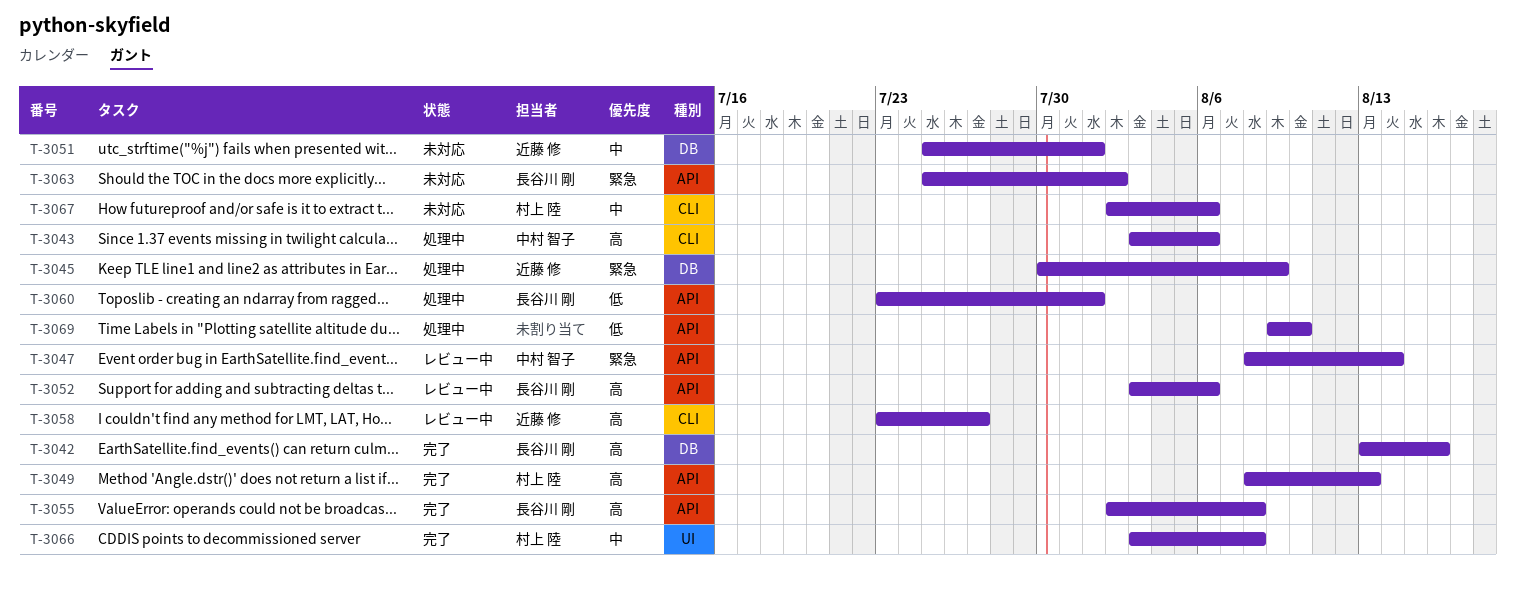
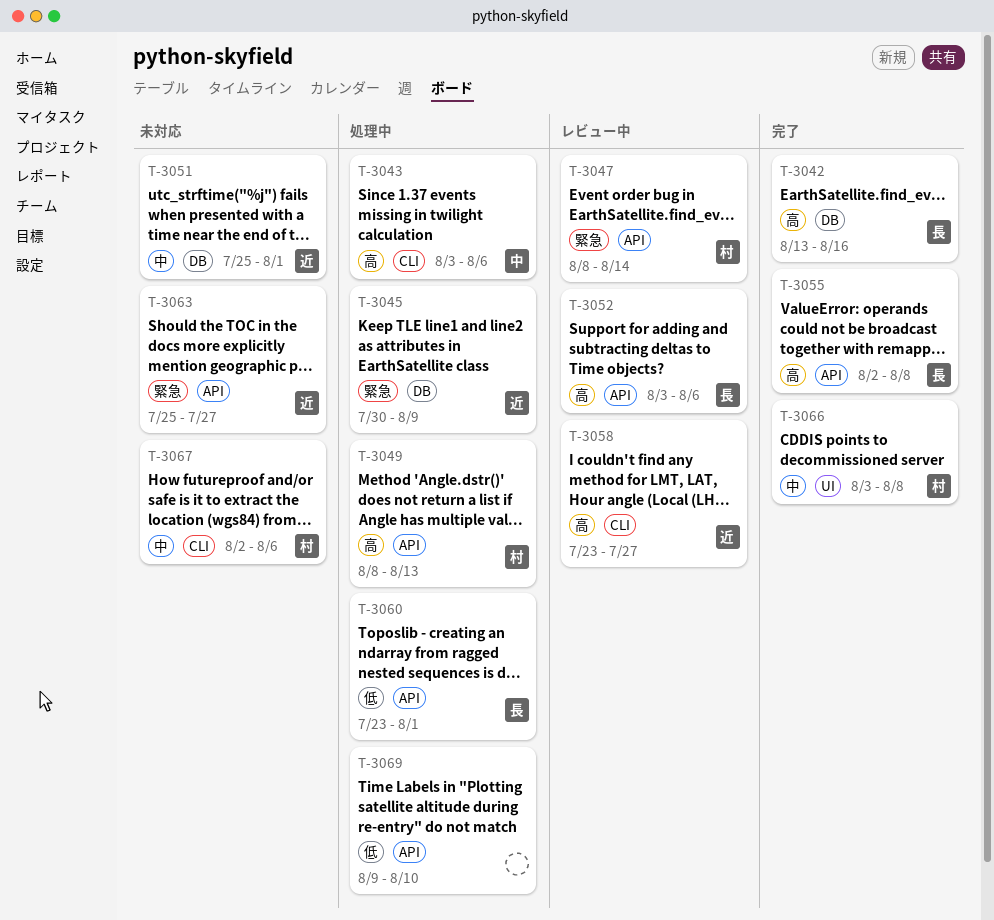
T-3047, owner: 中村 智子 -> 村上 陸
T-3049, status: 完了 -> 処理中
T-3063, owner: 長谷川 剛 -> 近藤 修
T-3063, due: Aug 2 -> Jul 27

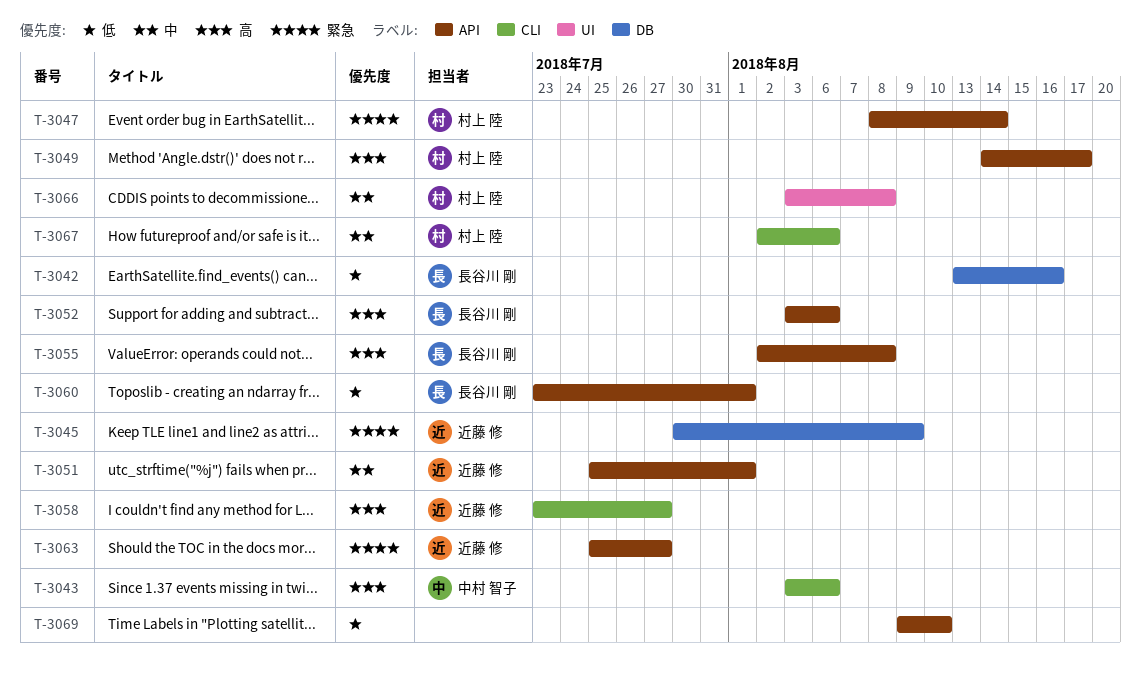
T-3042, priority: 高 -> 低
T-3049, start: Aug 8 -> Aug 14
T-3049, due: Aug 13 -> Aug 17
T-3051, label: DB -> API

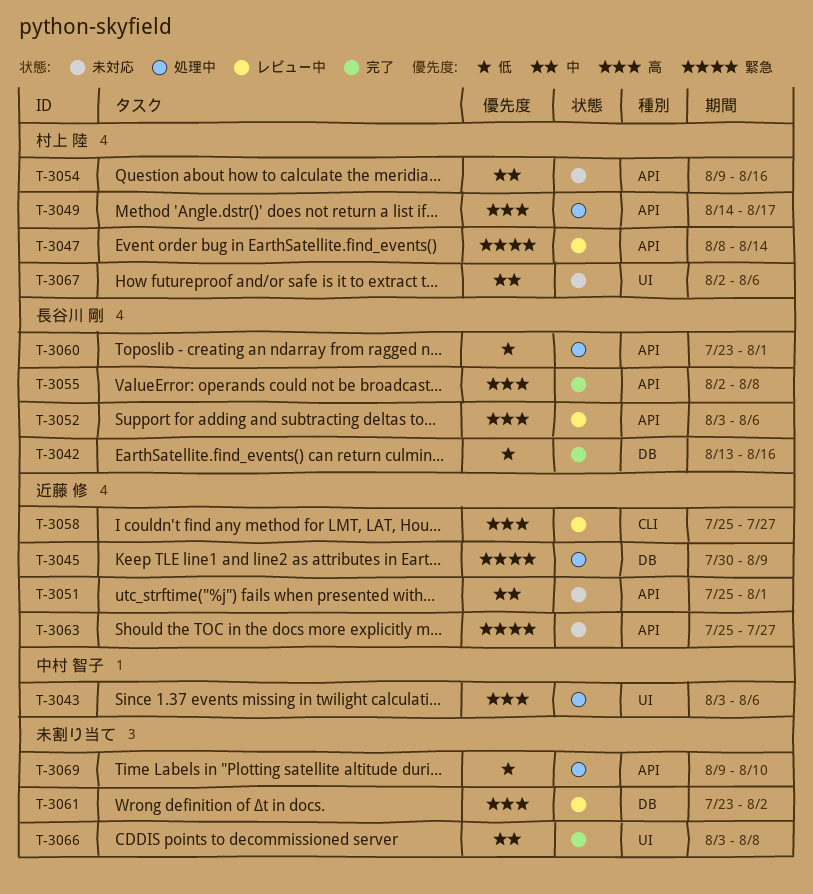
T-3043, label: CLI -> UI
T-3054: none -> present
T-3058, start: Jul 23 -> Jul 25
T-3061: none -> present
T-3066, owner: 村上 陸 -> none
T-3067, label: CLI -> UI

